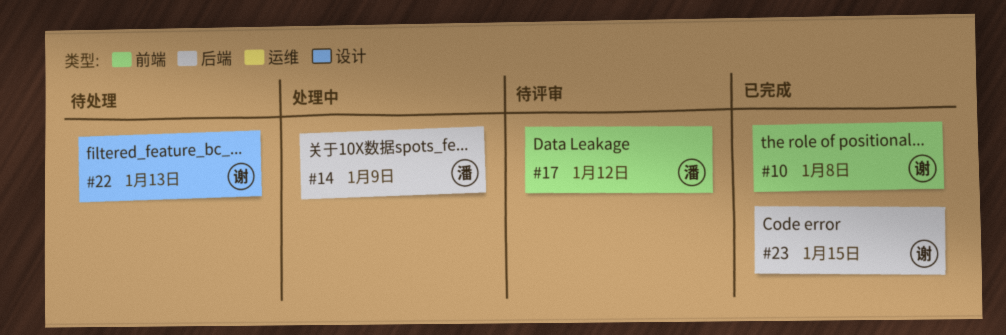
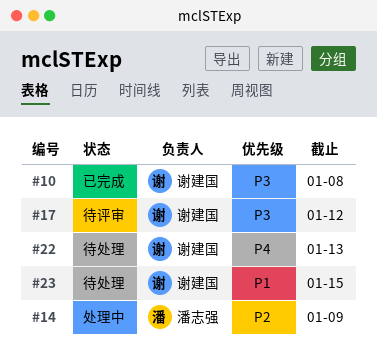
#17, owner: 潘志强 -> 谢建国
#23, status: 已完成 -> 待处理

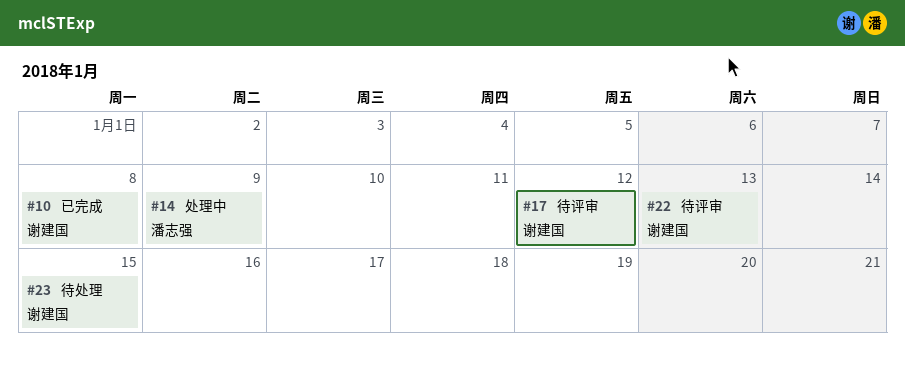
#22, status: 待处理 -> 待评审

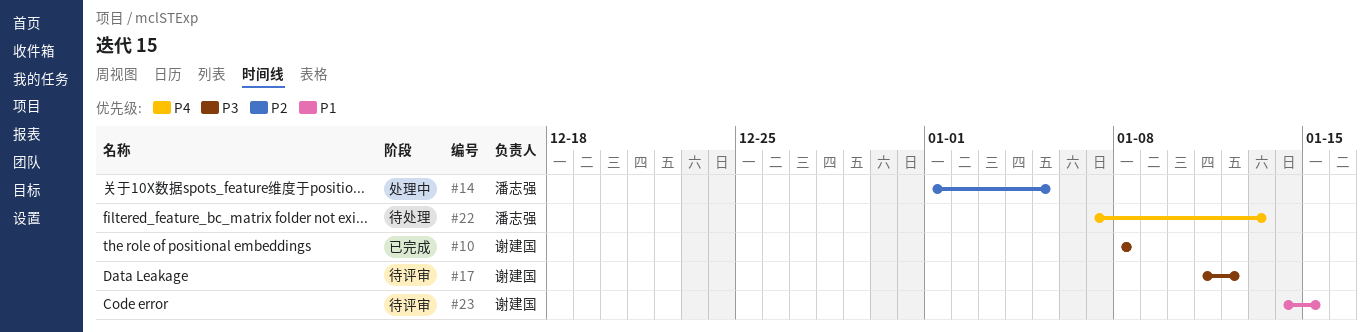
#14, due: Jan 9 -> Jan 5
#22, status: 待评审 -> 待处理
#22, owner: 谢建国 -> 潘志强
#23, status: 待处理 -> 待评审

